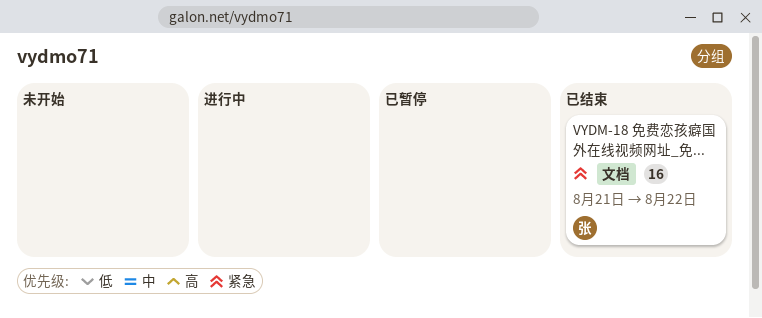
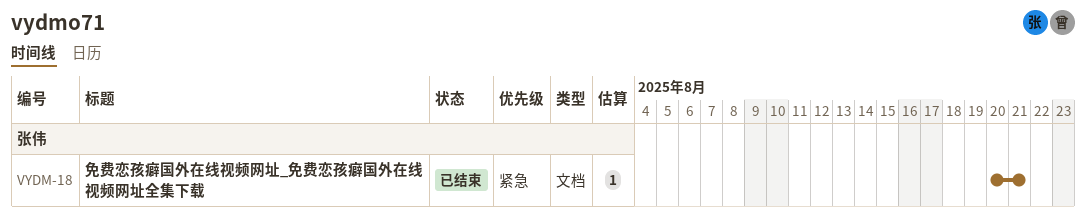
VYDM-18, estimate: 16 -> 1
VYDM-18, start: Aug 21 -> Aug 20
VYDM-18, due: Aug 22 -> Aug 21

